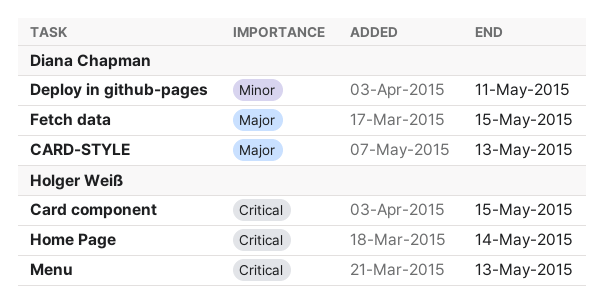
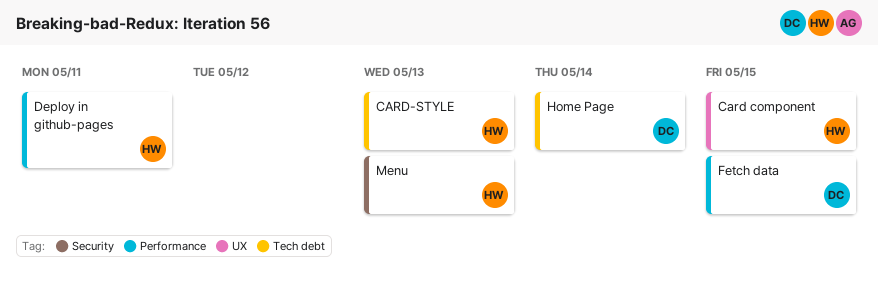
CARD-STYLE, owner: Diana Chapman -> Holger Weiß
Deploy in github-pages, owner: Diana Chapman -> Holger Weiß
Home Page, owner: Holger Weiß -> Diana Chapman

